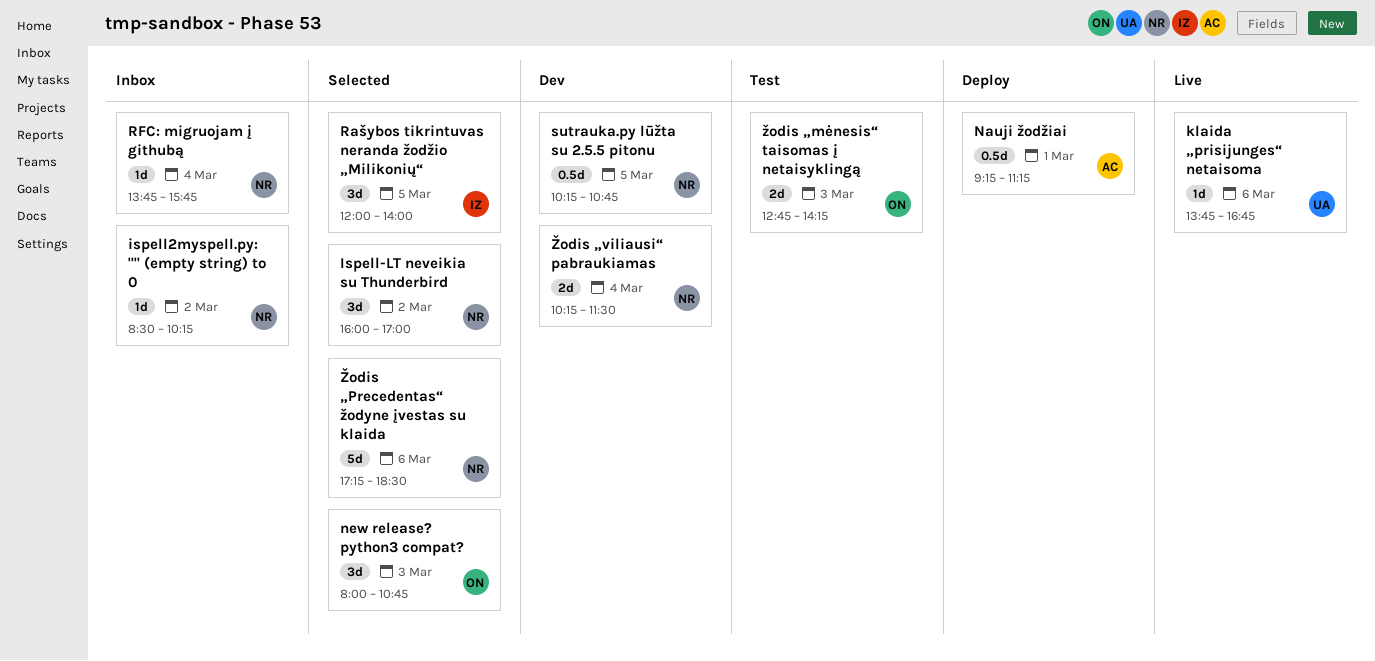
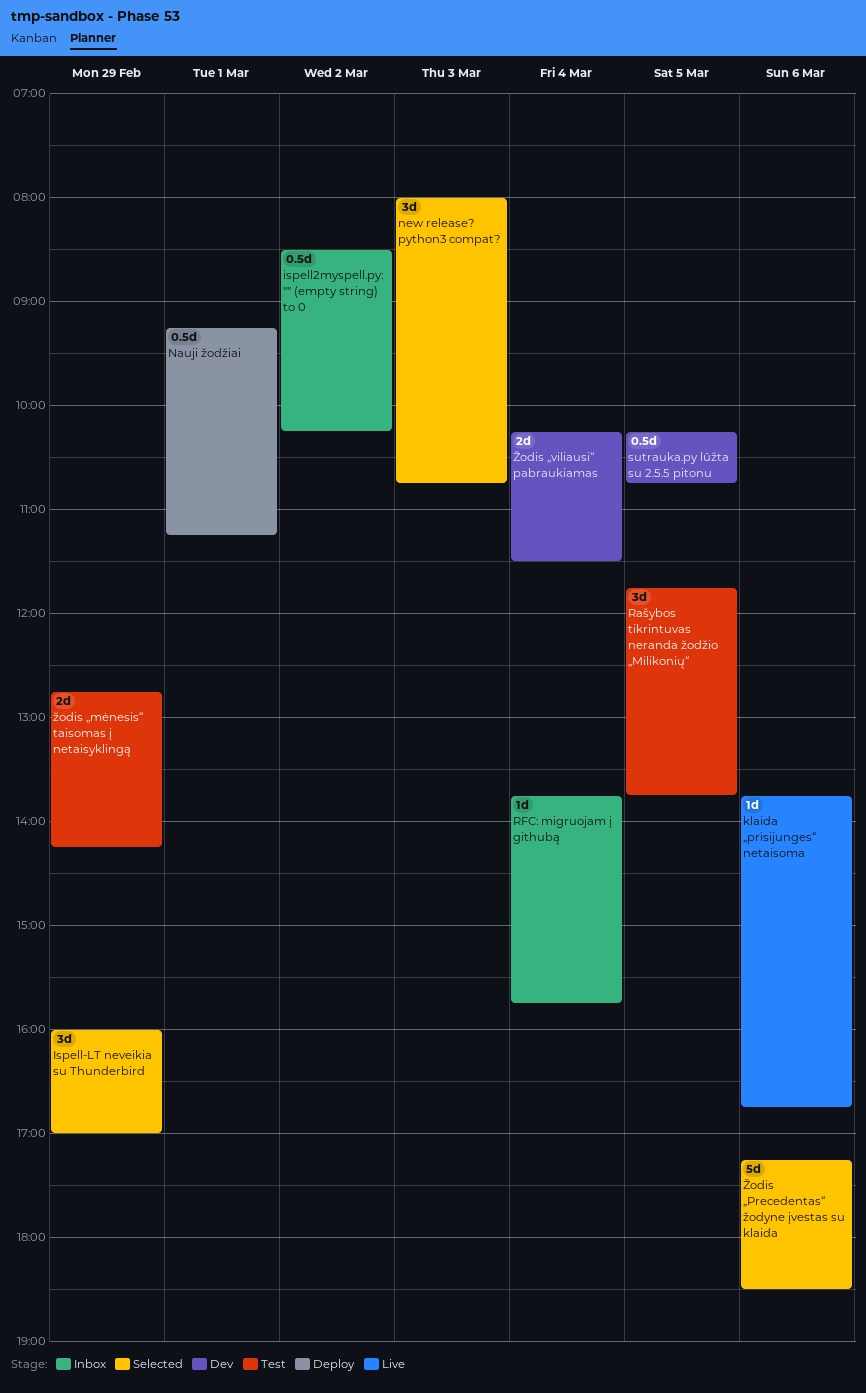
Ispell-LT neveikia su Thunderbird, day: Mar 2 -> Feb 29
ispell2myspell.py: "" (empty string) to 0, estimate: 1d -> 0.5d
Rašybos tikrintuvas neranda žodžio „Milikonių“, status: Selected -> Test
Rašybos tikrintuvas neranda žodžio „Milikonių“, begins: 12:00 -> 11:45
Rašybos tikrintuvas neranda žodžio „Milikonių“, ends: 14:00 -> 13:45
žodis „mėnesis“ taisomas į netaisyklingą, day: Mar 3 -> Feb 29

